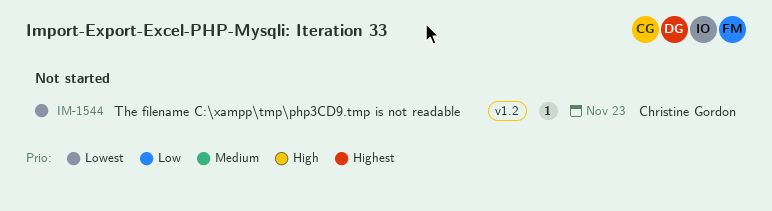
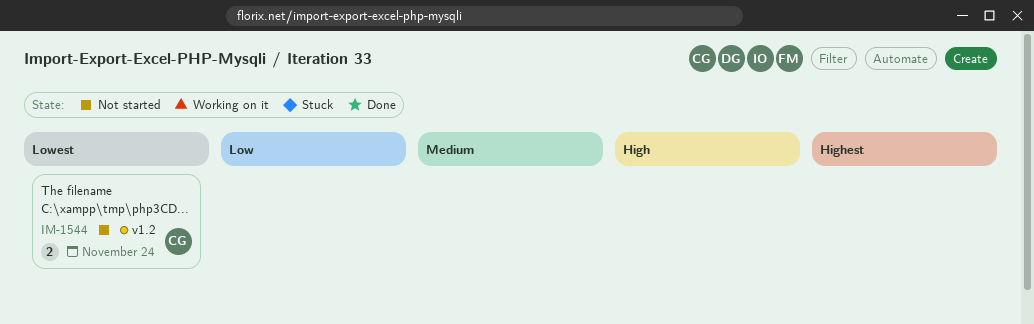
IM-1544, estimate: 1 -> 2
IM-1544, due: Nov 23 -> Nov 24

